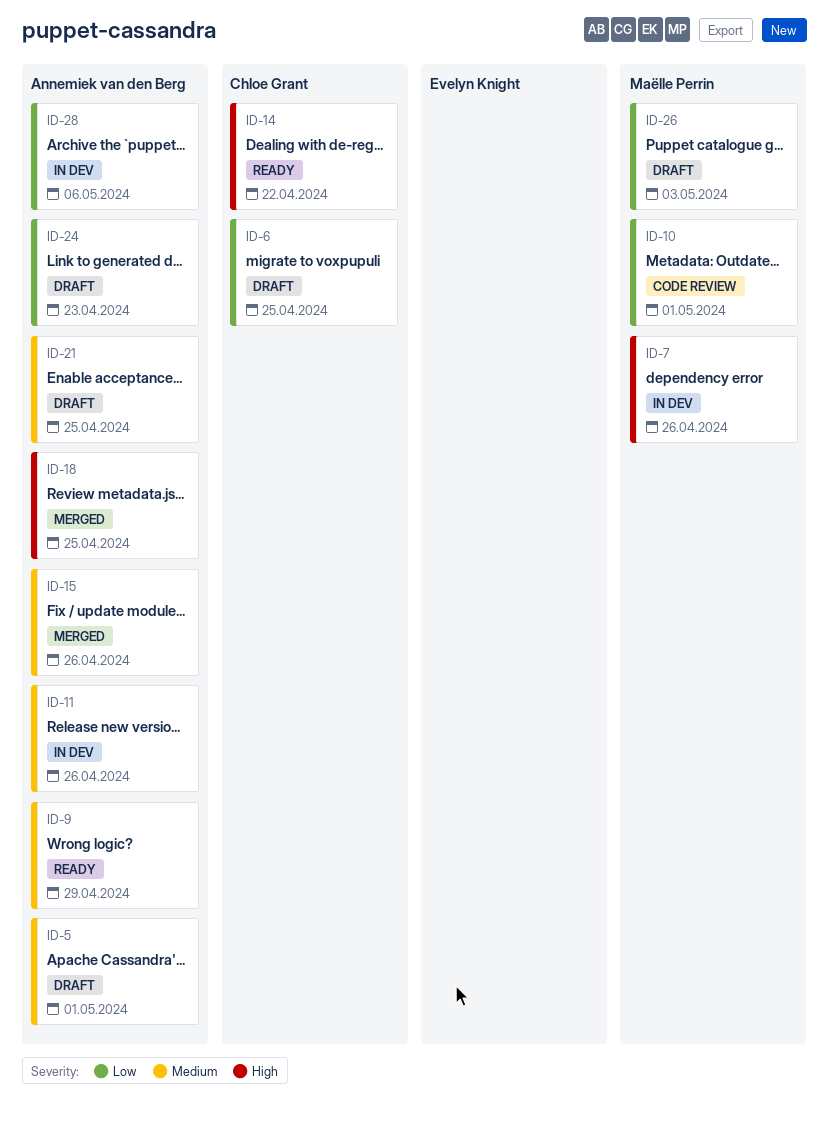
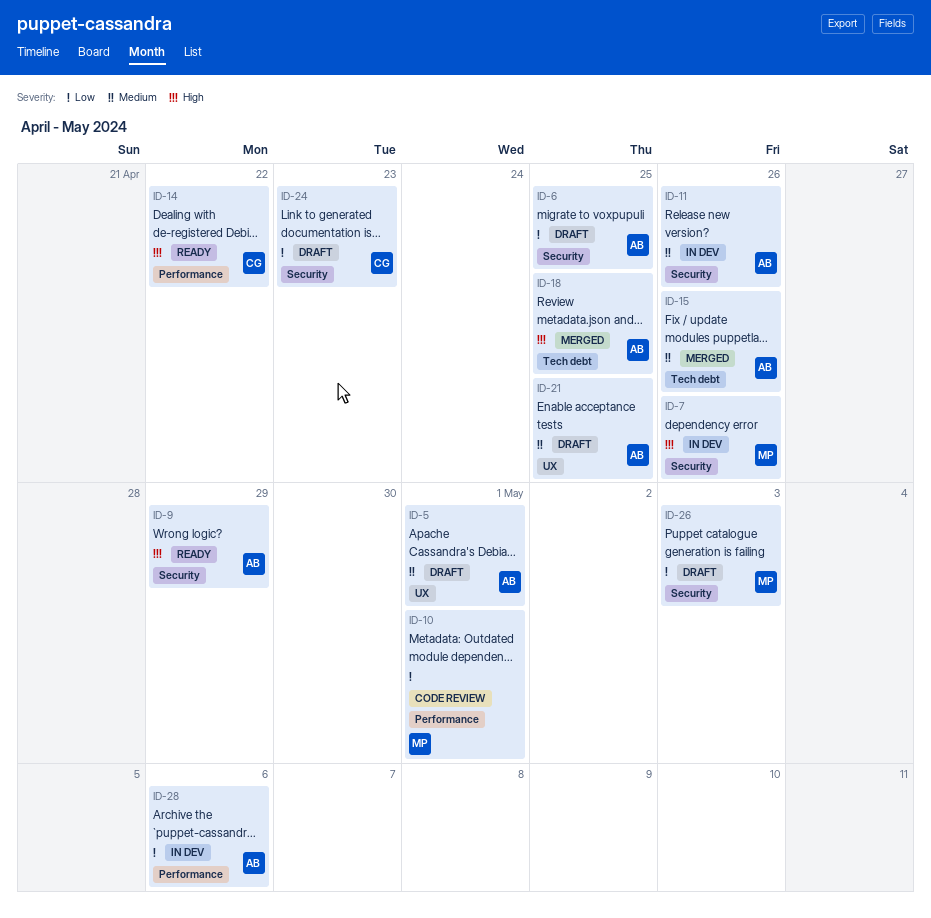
ID-6, owner: Chloe Grant -> Annemiek van den Berg
ID-9, priority: Medium -> High
ID-24, owner: Annemiek van den Berg -> Chloe Grant

